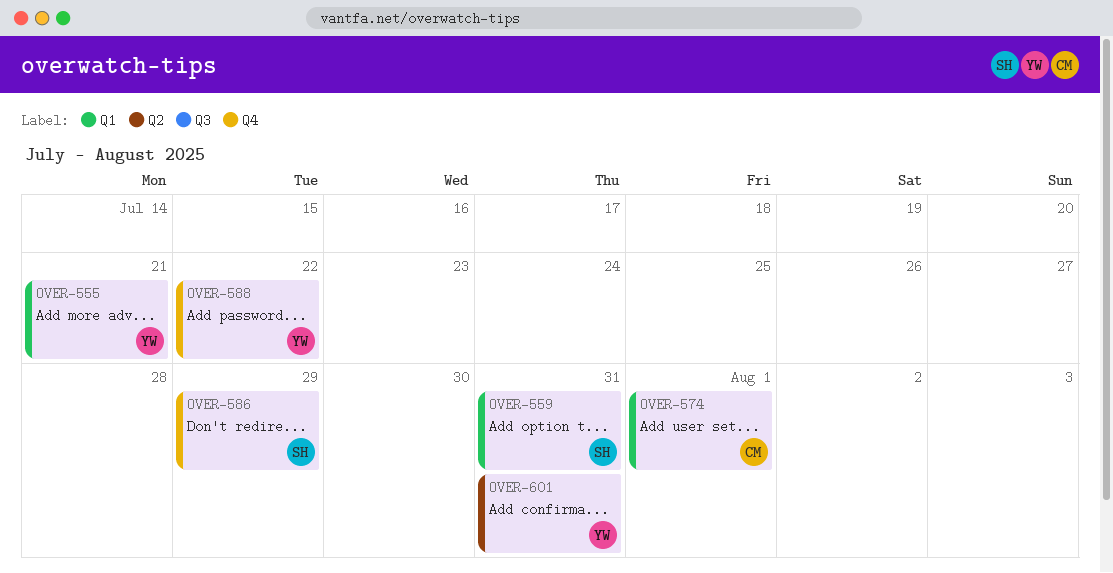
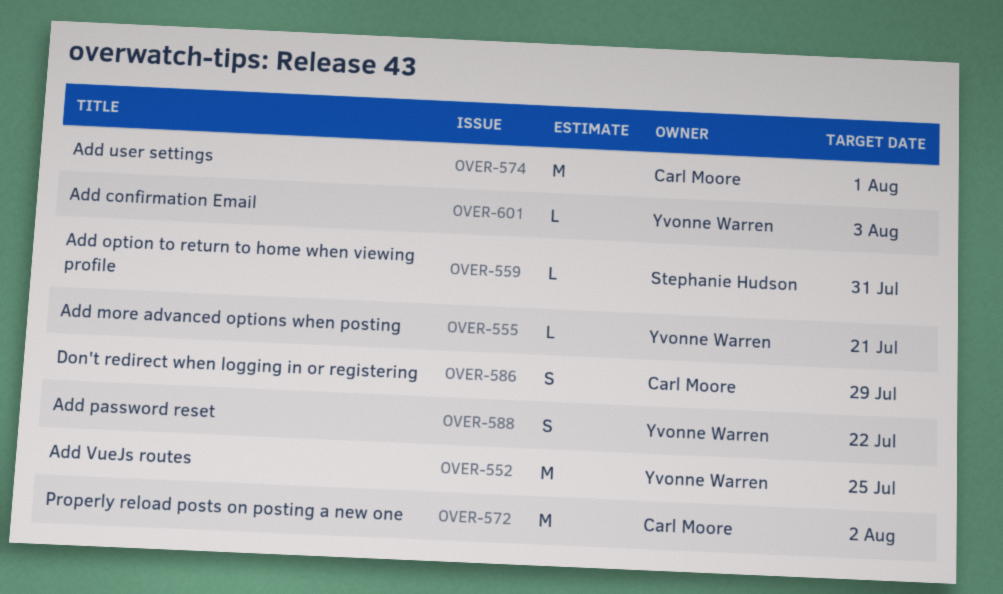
OVER-552: none -> present
OVER-572: none -> present
OVER-586, owner: Stephanie Hudson -> Carl Moore
OVER-601, due: Jul 31 -> Aug 3

